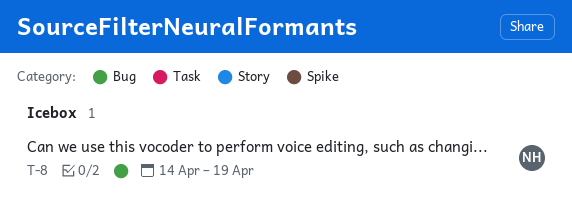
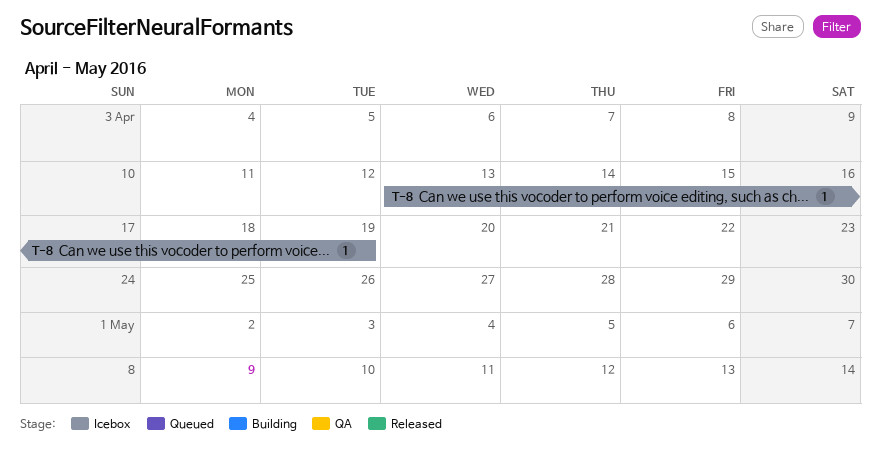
T-8, start: Apr 14 -> Apr 13

